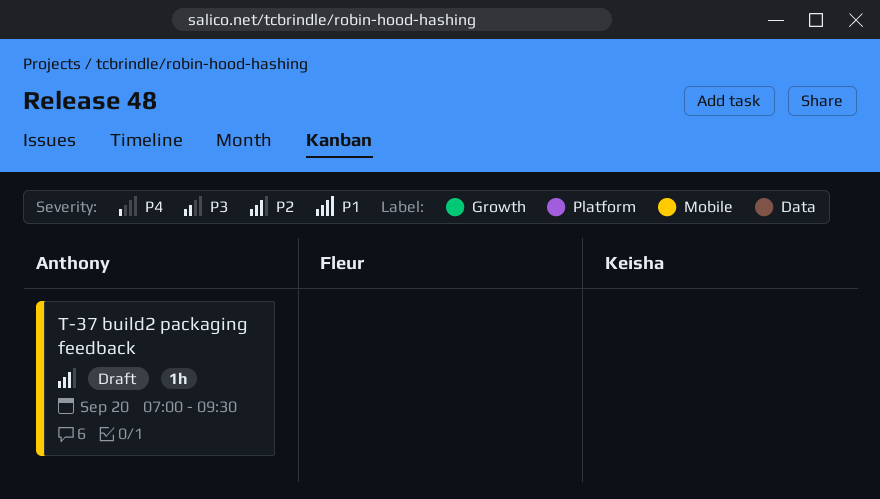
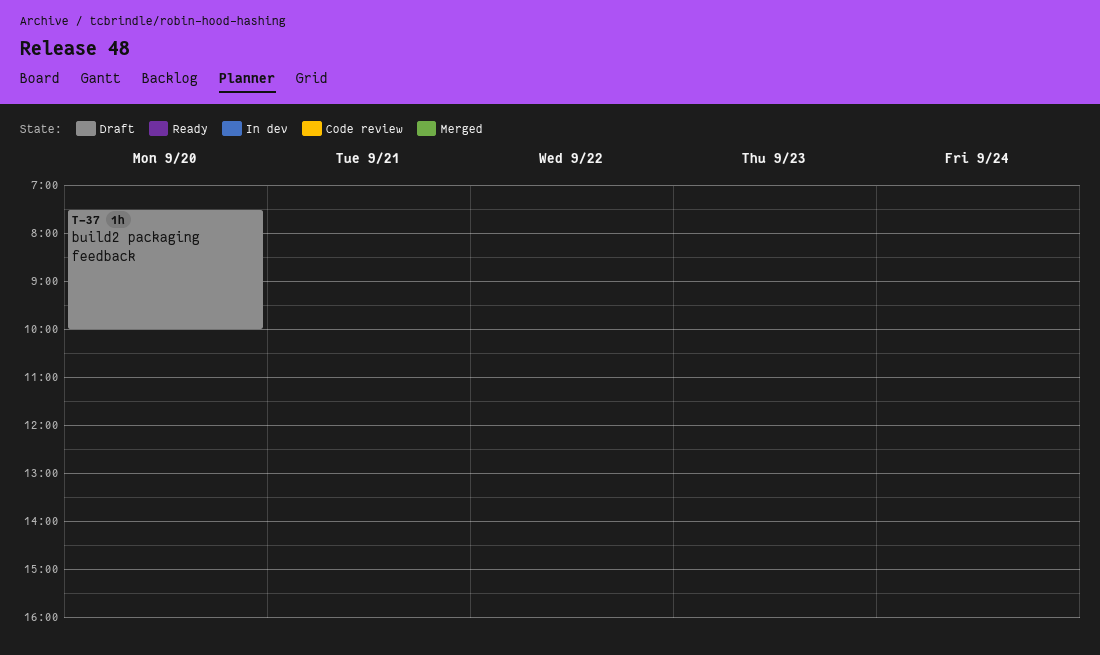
T-37, begins: 07:00 -> 07:30
T-37, ends: 09:30 -> 10:00

